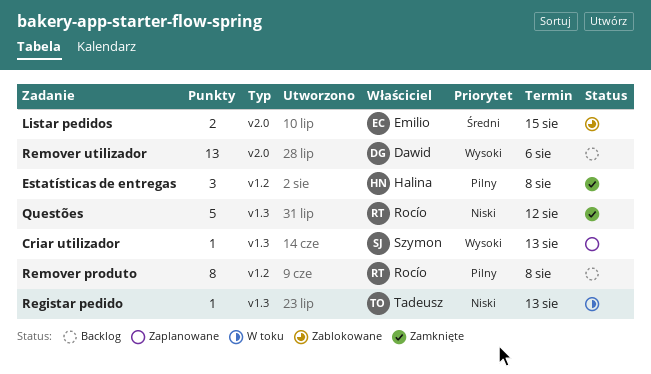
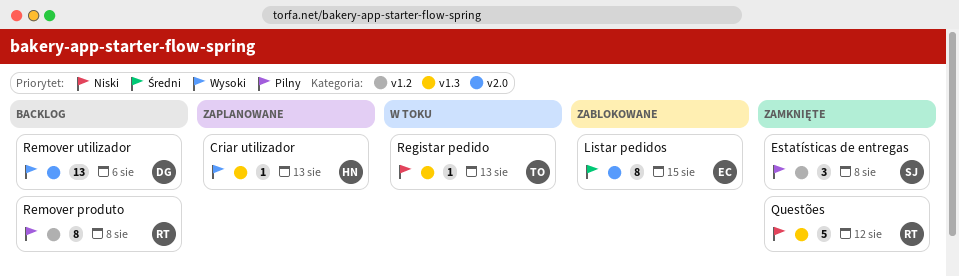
Criar utilizador, owner: Szymon -> Halina
Estatísticas de entregas, owner: Halina -> Szymon
Listar pedidos, estimate: 2 -> 8

